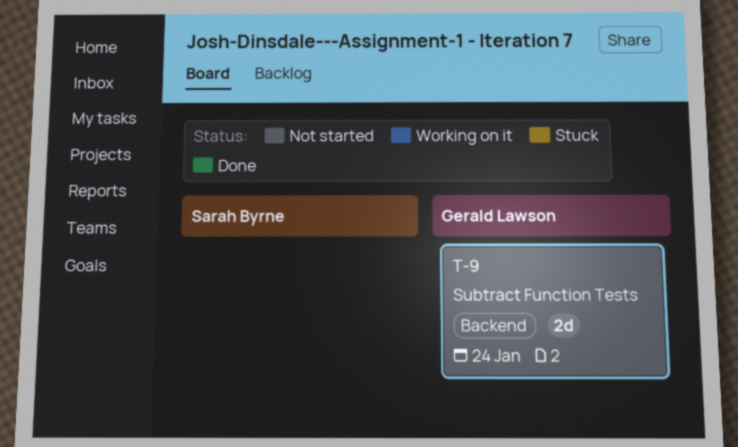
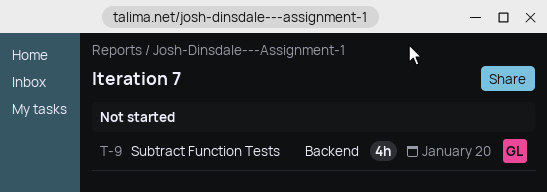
T-9, estimate: 2d -> 4h
T-9, due: Jan 24 -> Jan 20

